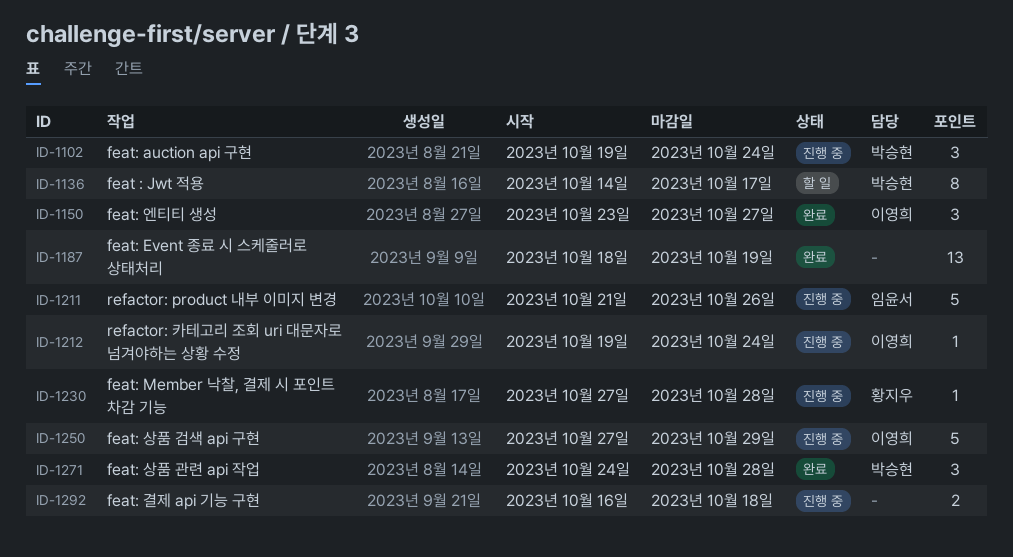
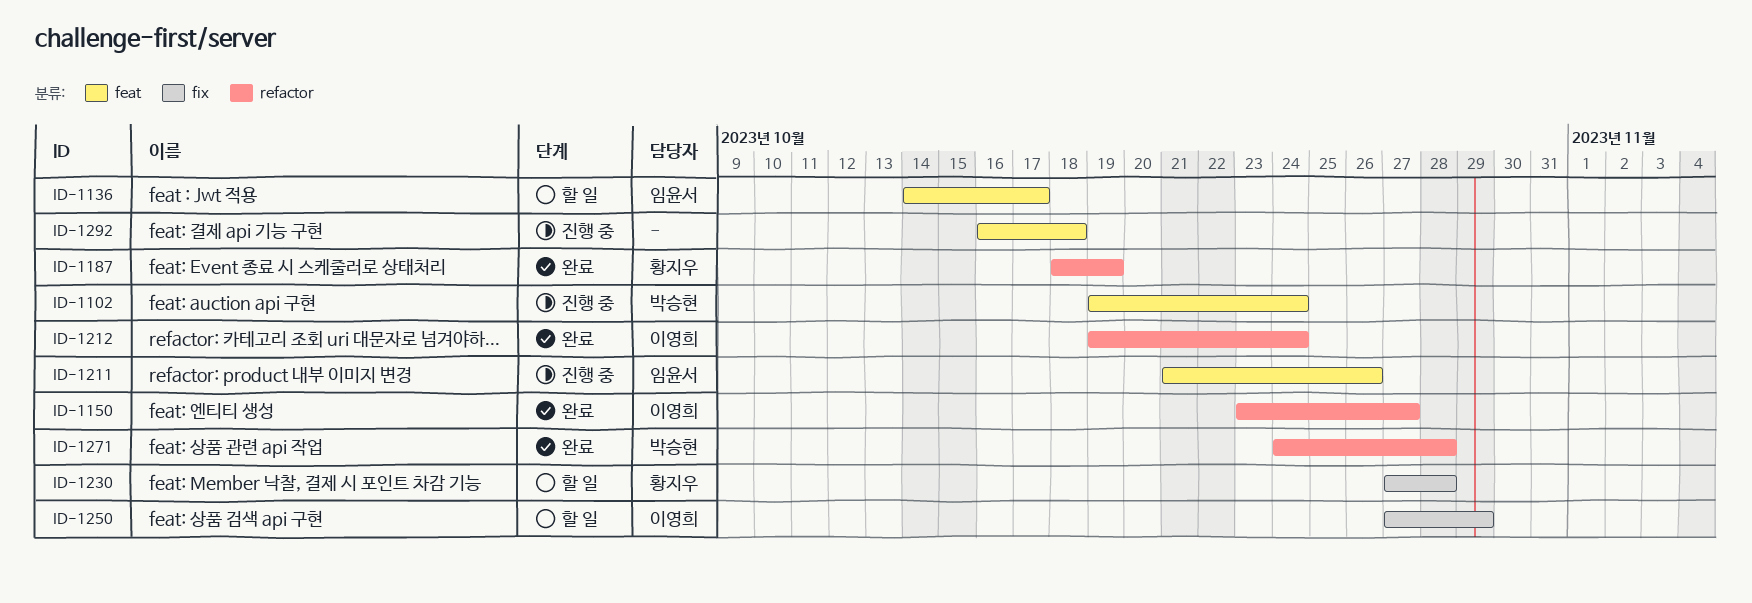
ID-1136, owner: 박승현 -> 임윤서
ID-1187, owner: none -> 황지우
ID-1212, status: 진행 중 -> 완료
ID-1230, status: 진행 중 -> 할 일
ID-1250, status: 진행 중 -> 할 일

